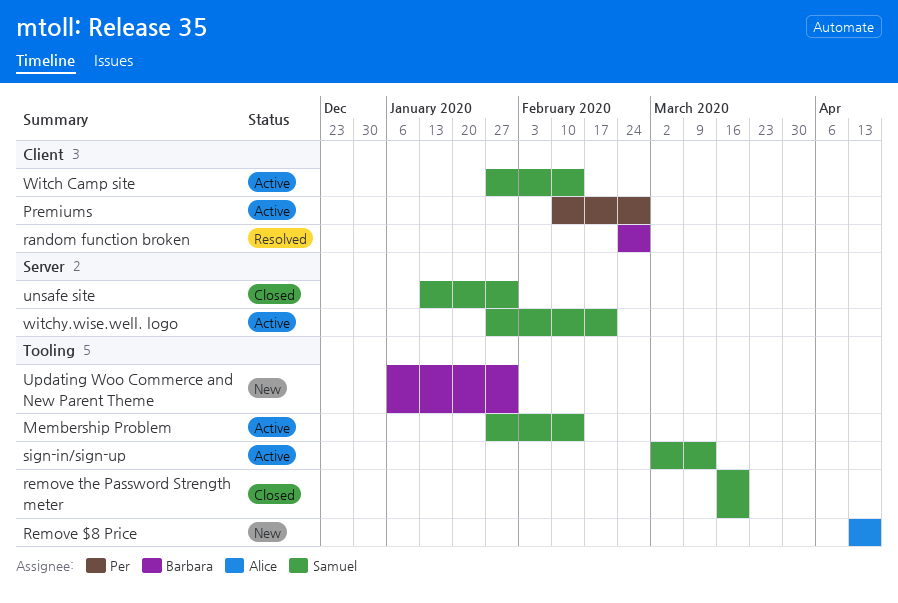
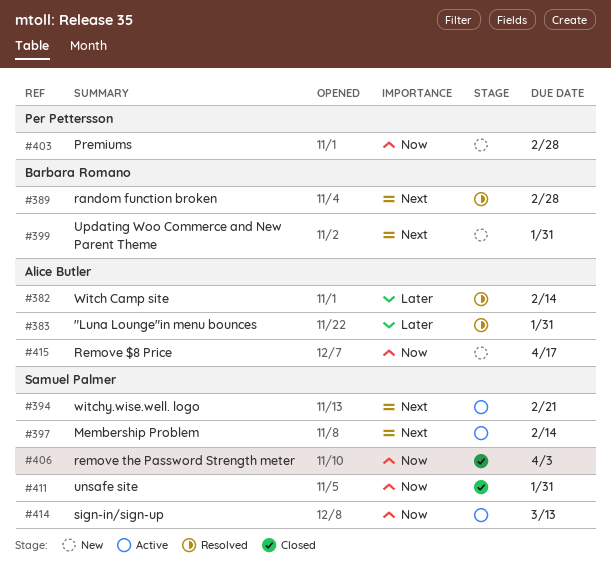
"Luna Lounge"in menu bounces: none -> present
Premiums, status: Active -> New
remove the Password Strength meter, due: Mar 20 -> Apr 3
Witch Camp site, status: Active -> Resolved
Witch Camp site, owner: Samuel Palmer -> Alice Butler

